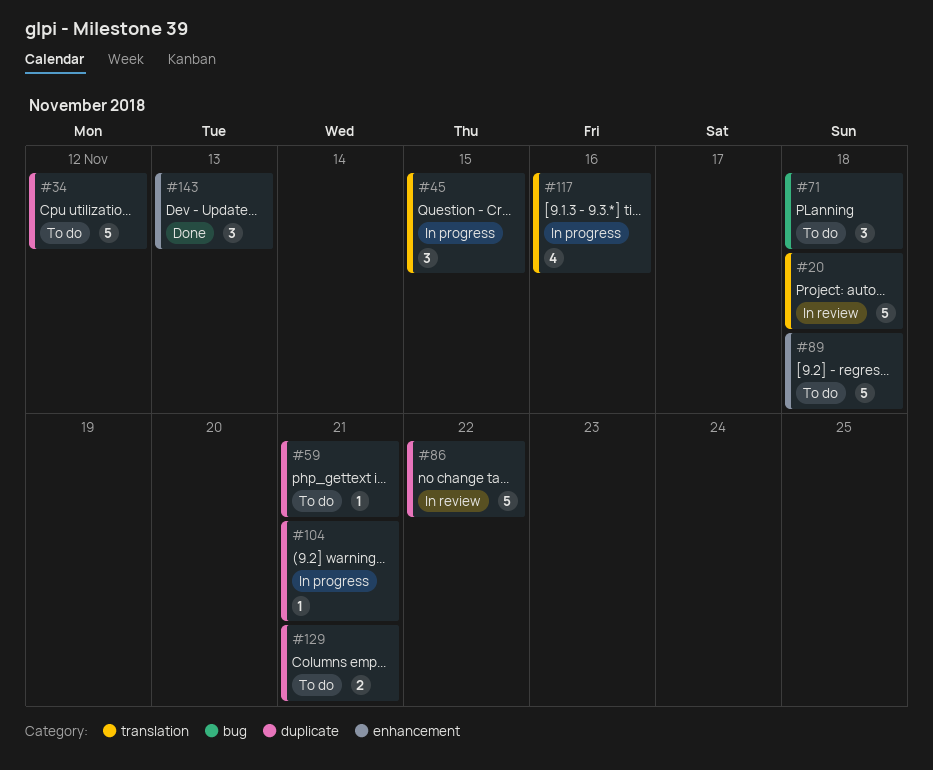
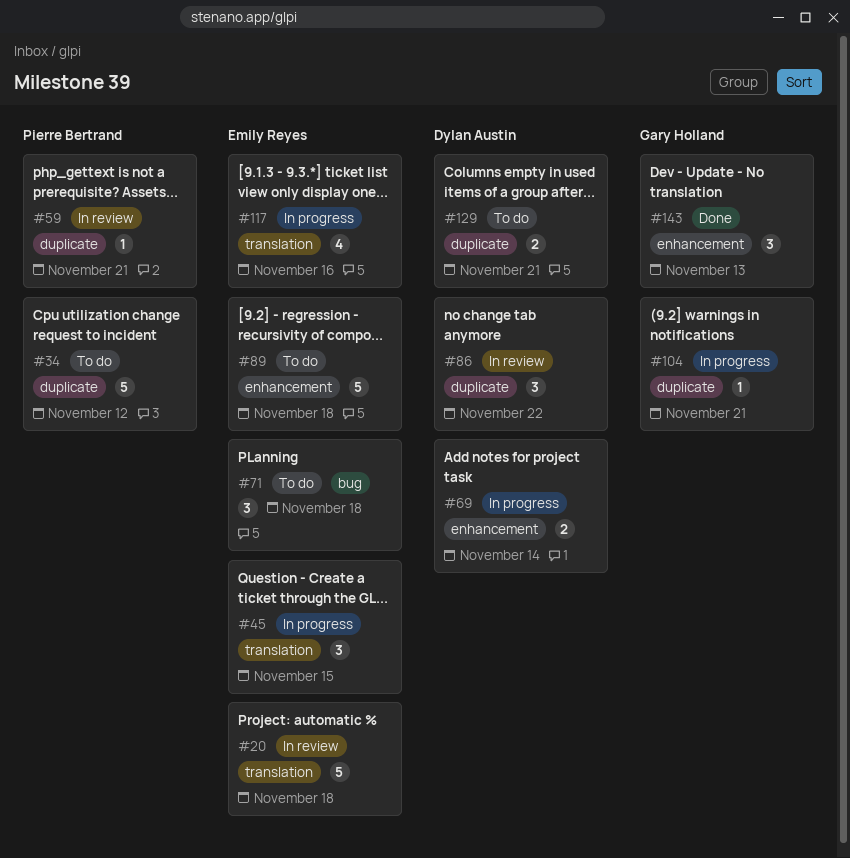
#59, status: To do -> In review
#69: none -> present
#86, estimate: 5 -> 3

